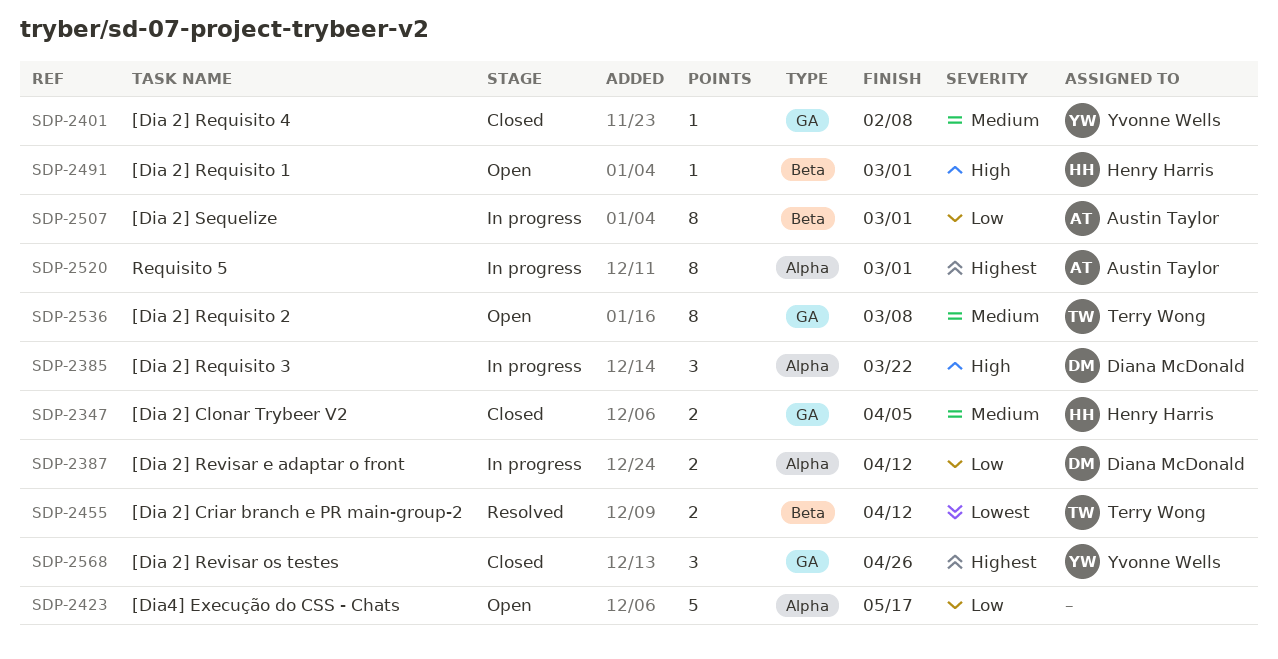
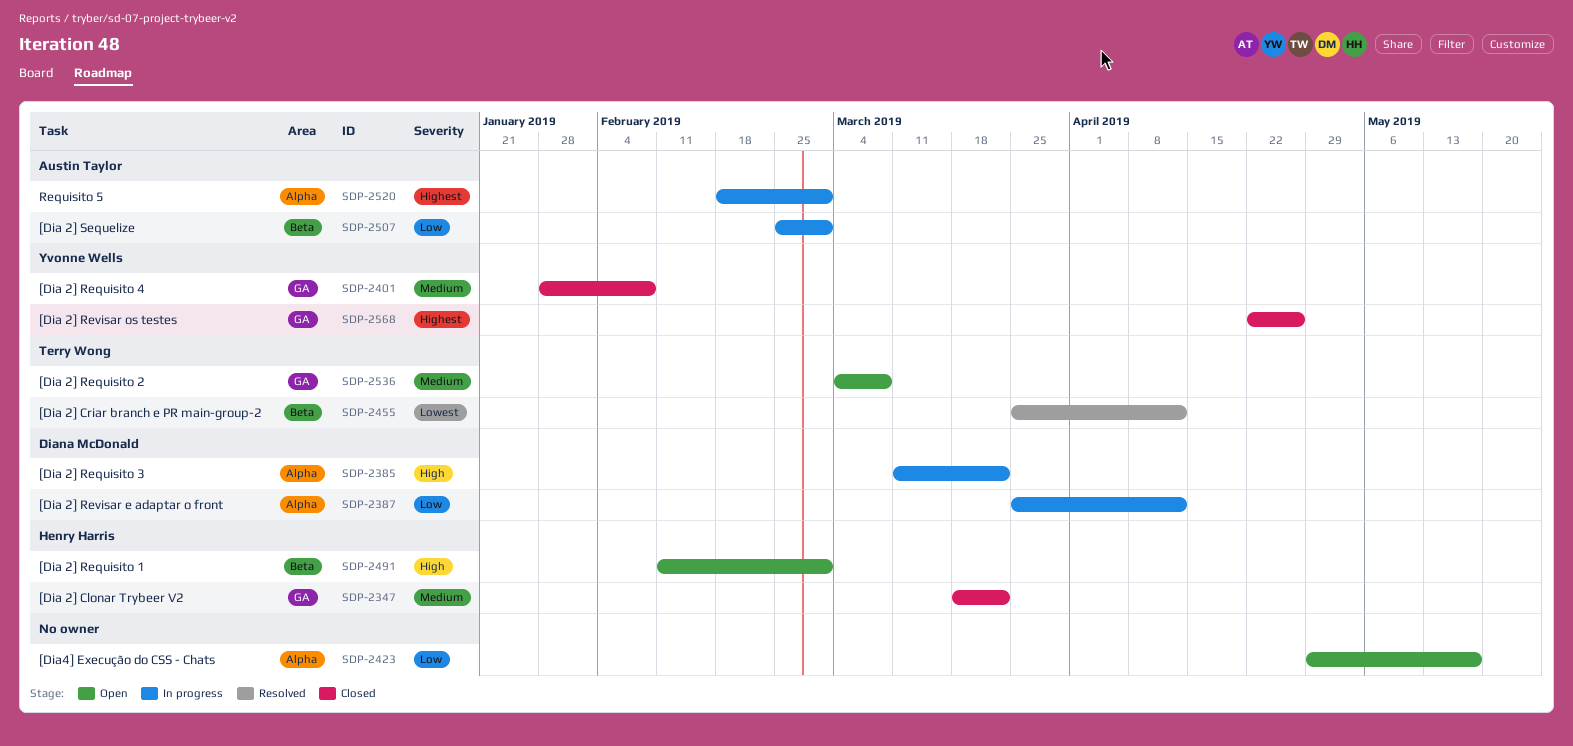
SDP-2347, due: Apr 5 -> Mar 22

